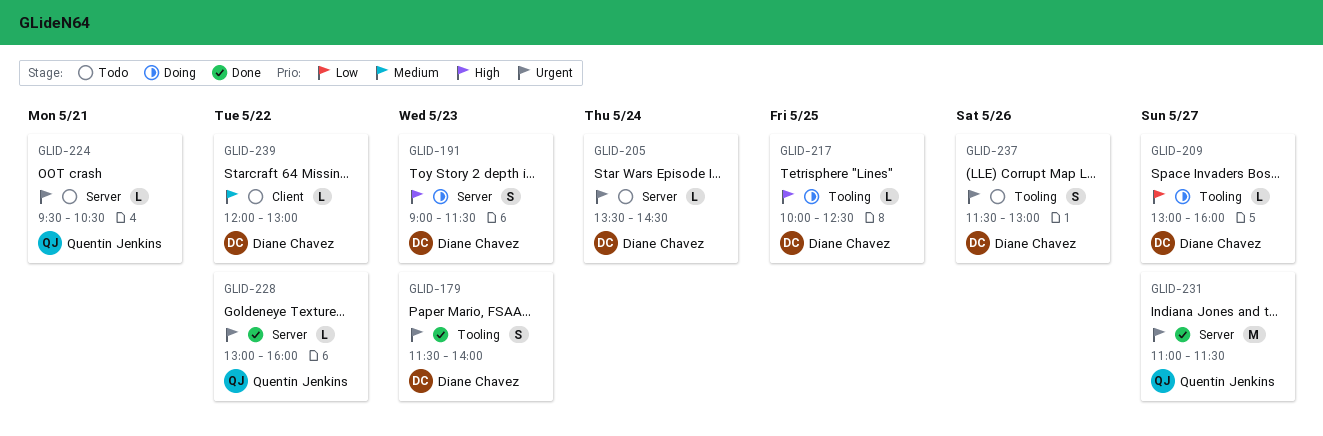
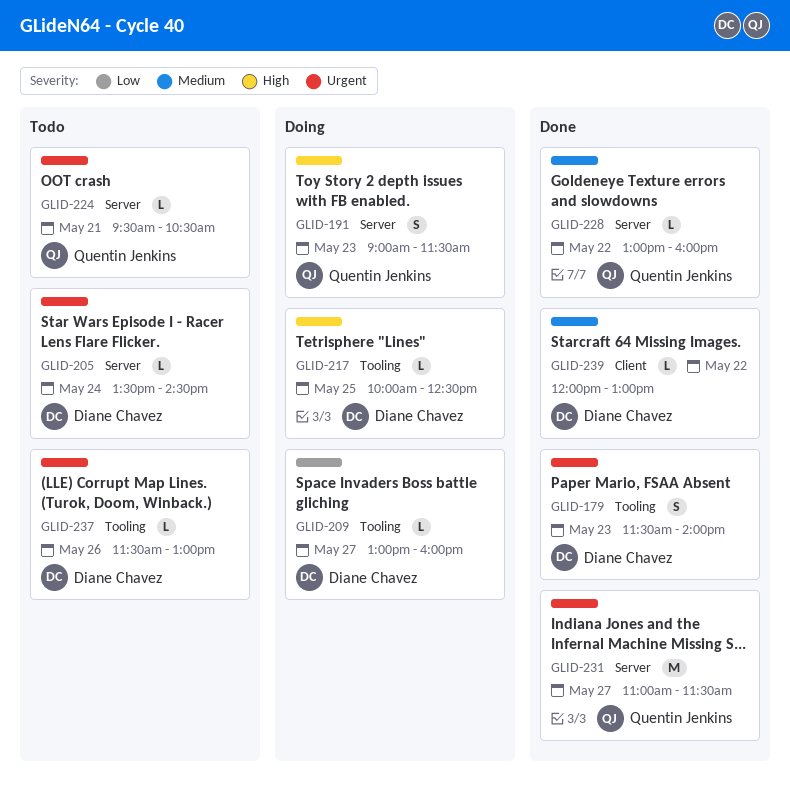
GLID-191, owner: Diane Chavez -> Quentin Jenkins
GLID-228, priority: Urgent -> Medium
GLID-237, estimate: S -> L
GLID-239, status: Todo -> Done

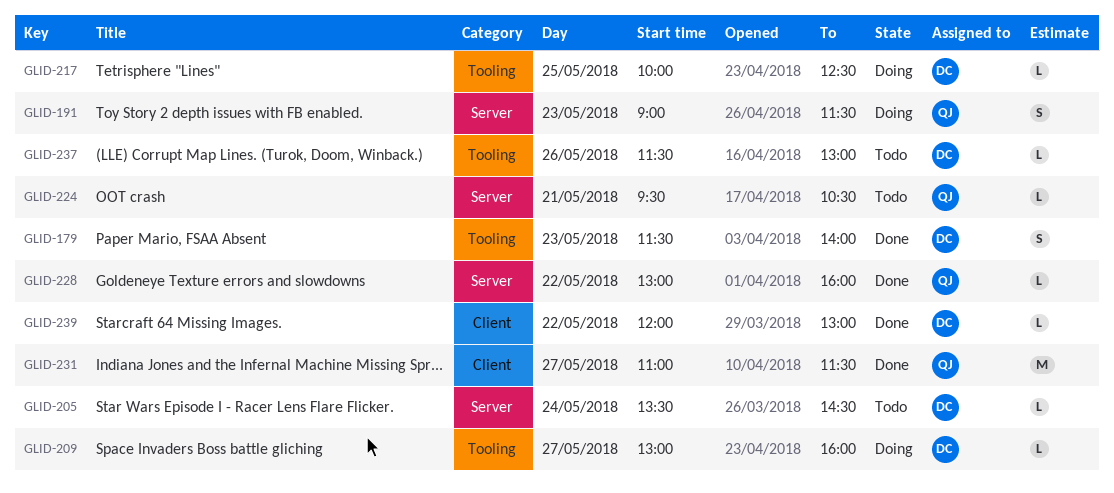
GLID-231, label: Server -> Client

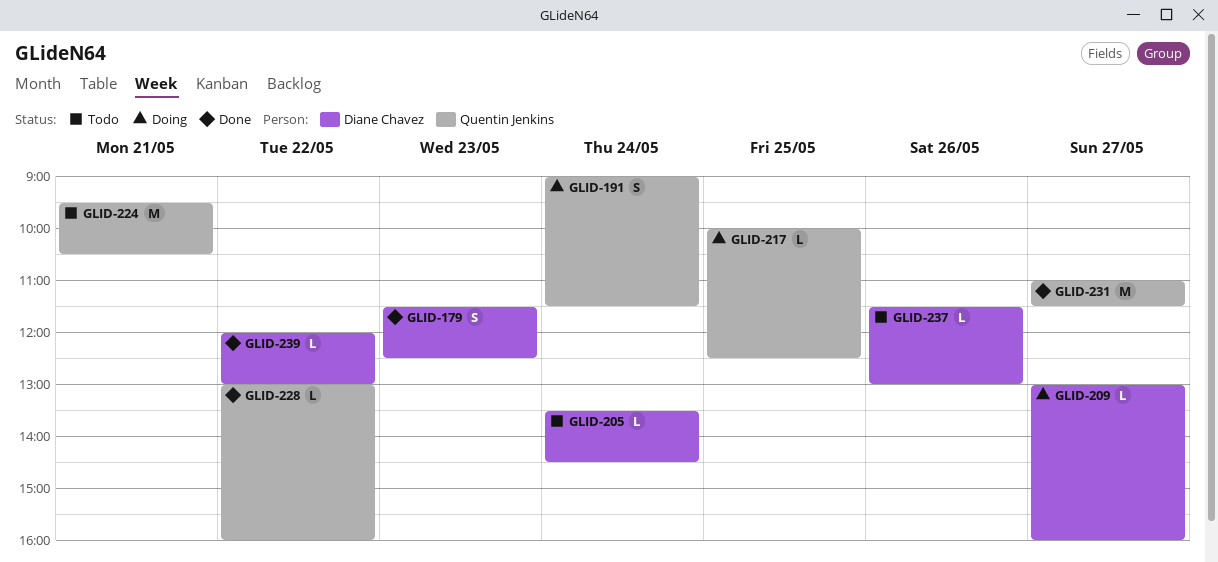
GLID-179, ends: 14:00 -> 12:30
GLID-191, day: May 23 -> May 24
GLID-217, owner: Diane Chavez -> Quentin Jenkins
GLID-224, estimate: L -> M

